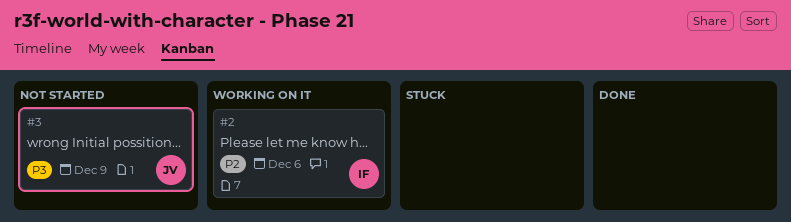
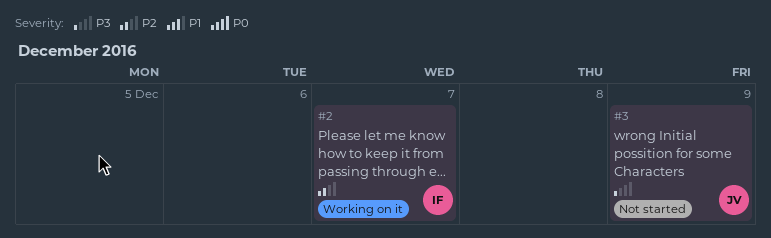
#2, due: Dec 6 -> Dec 7

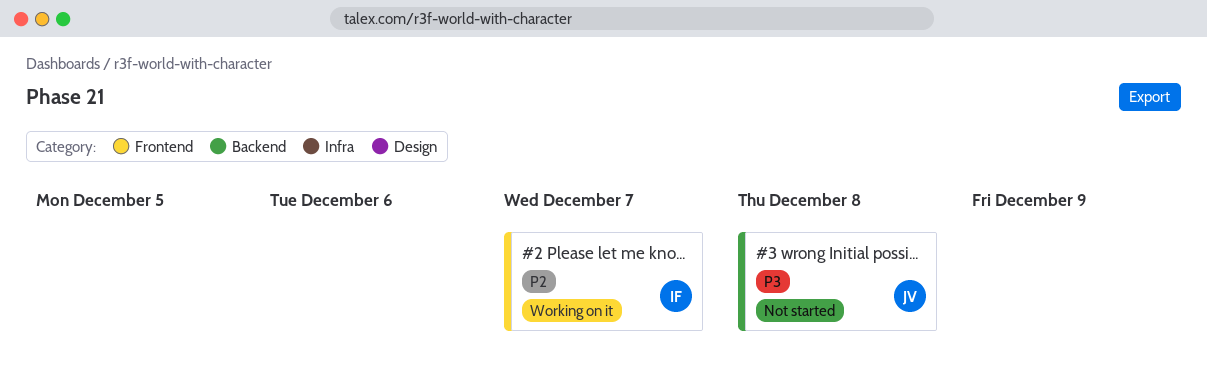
#3, due: Dec 9 -> Dec 8

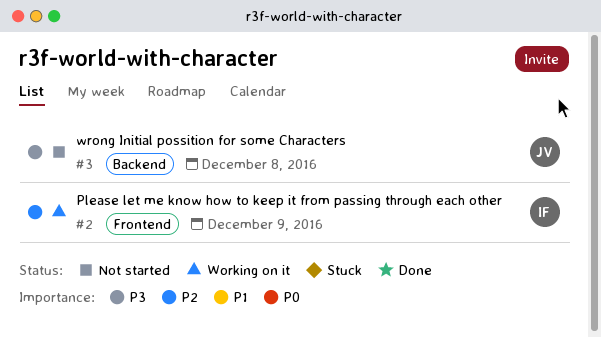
#2, due: Dec 7 -> Dec 9

